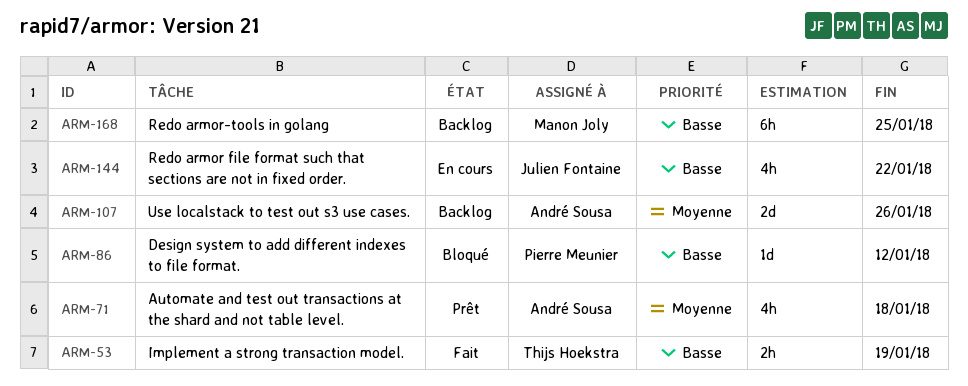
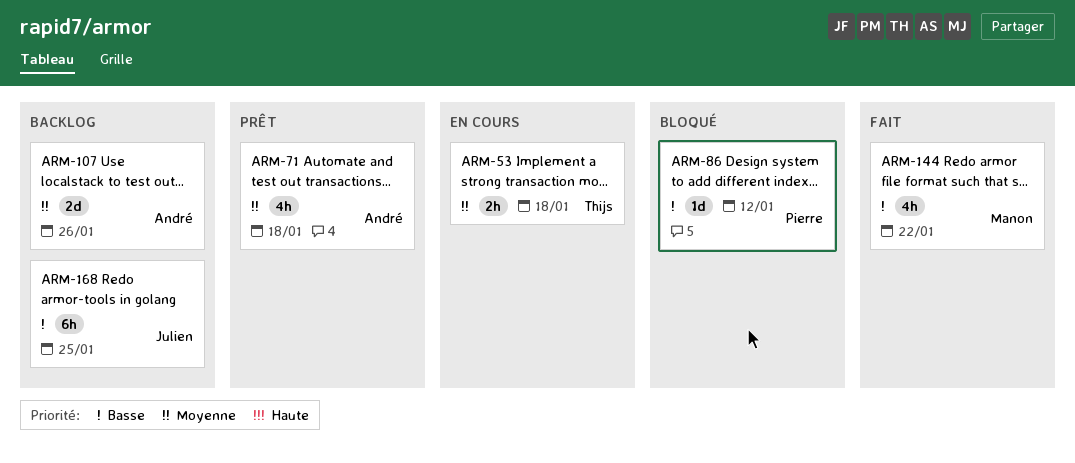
ARM-53, status: Fait -> En cours
ARM-53, priority: Basse -> Moyenne
ARM-53, due: Jan 19 -> Jan 18
ARM-144, status: En cours -> Fait
ARM-144, owner: Julien Fontaine -> Manon Joly
ARM-168, owner: Manon Joly -> Julien Fontaine

